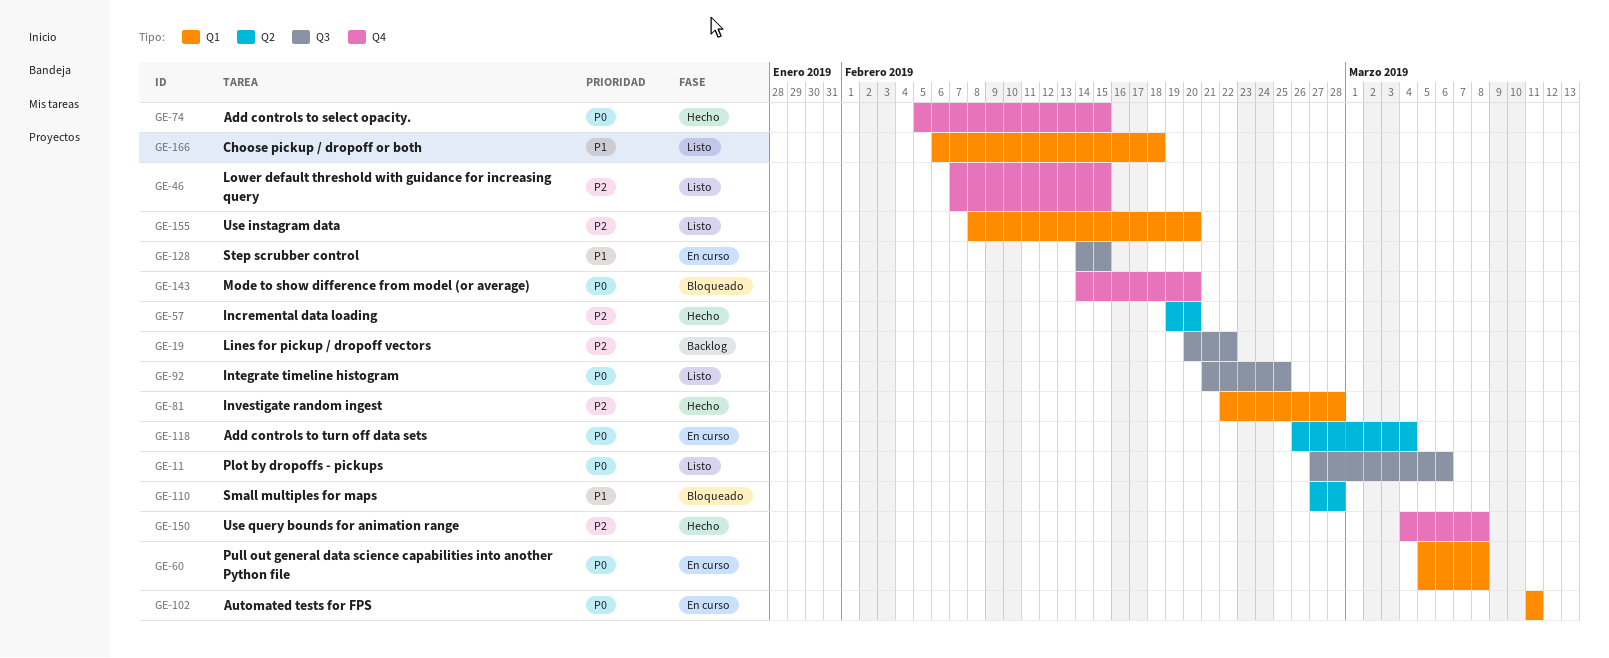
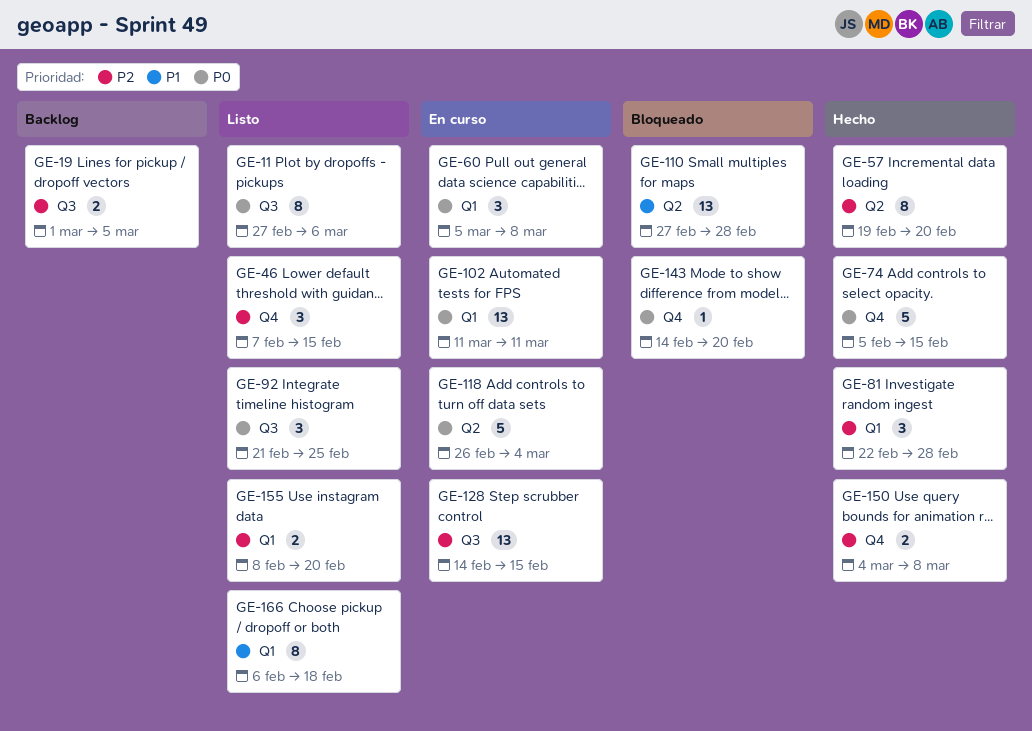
GE-19, start: Feb 20 -> Mar 1
GE-19, due: Feb 22 -> Mar 5
GE-128, priority: P1 -> P2

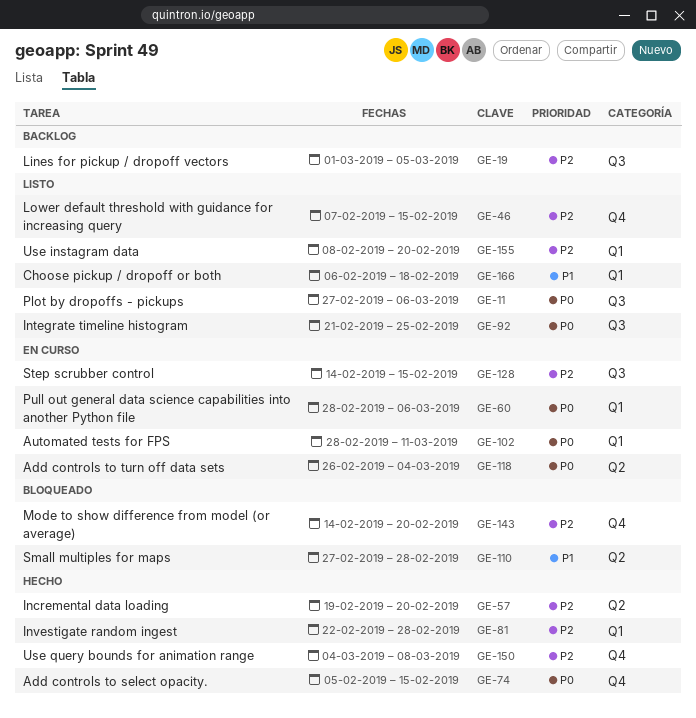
GE-60, start: Mar 5 -> Feb 28
GE-60, due: Mar 8 -> Mar 6
GE-102, start: Mar 11 -> Feb 28
GE-143, priority: P0 -> P2

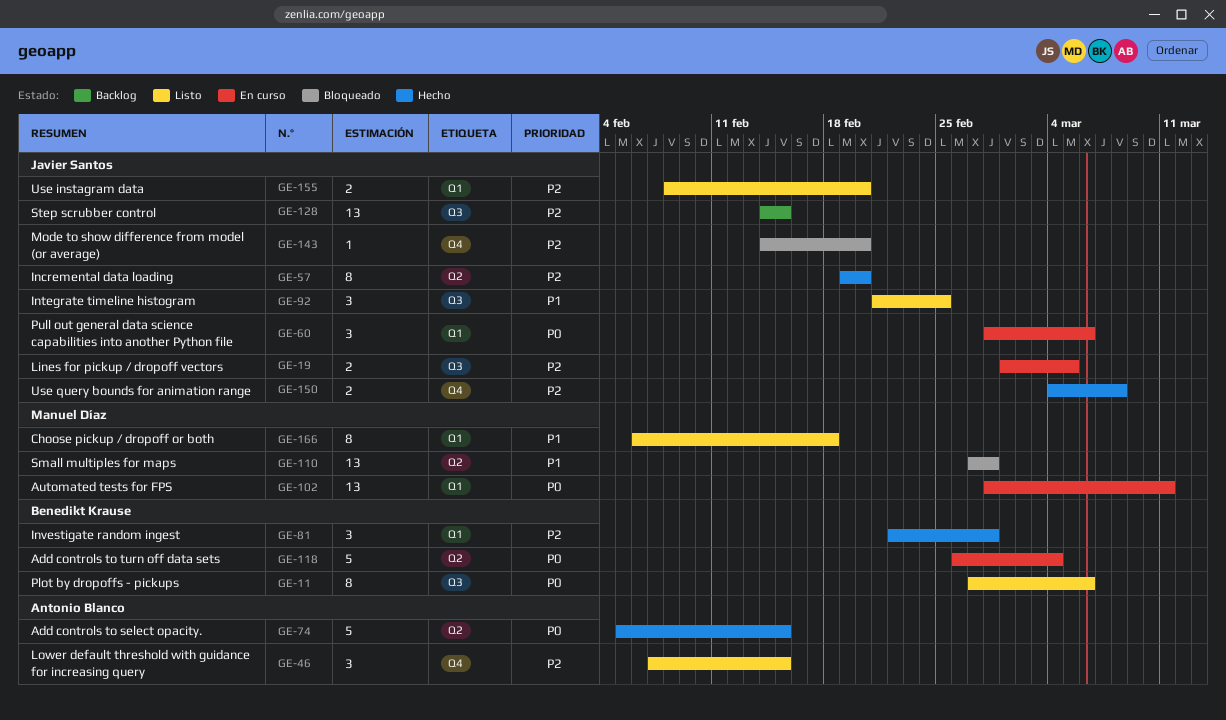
GE-19, status: Backlog -> En curso
GE-74, label: Q4 -> Q2
GE-92, priority: P0 -> P1
GE-128, status: En curso -> Backlog

